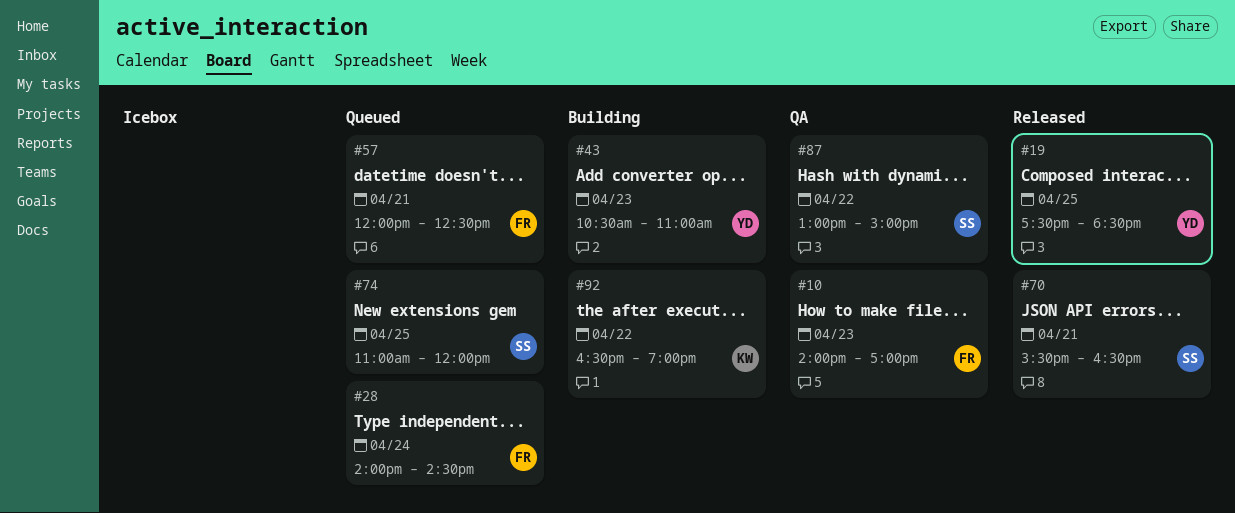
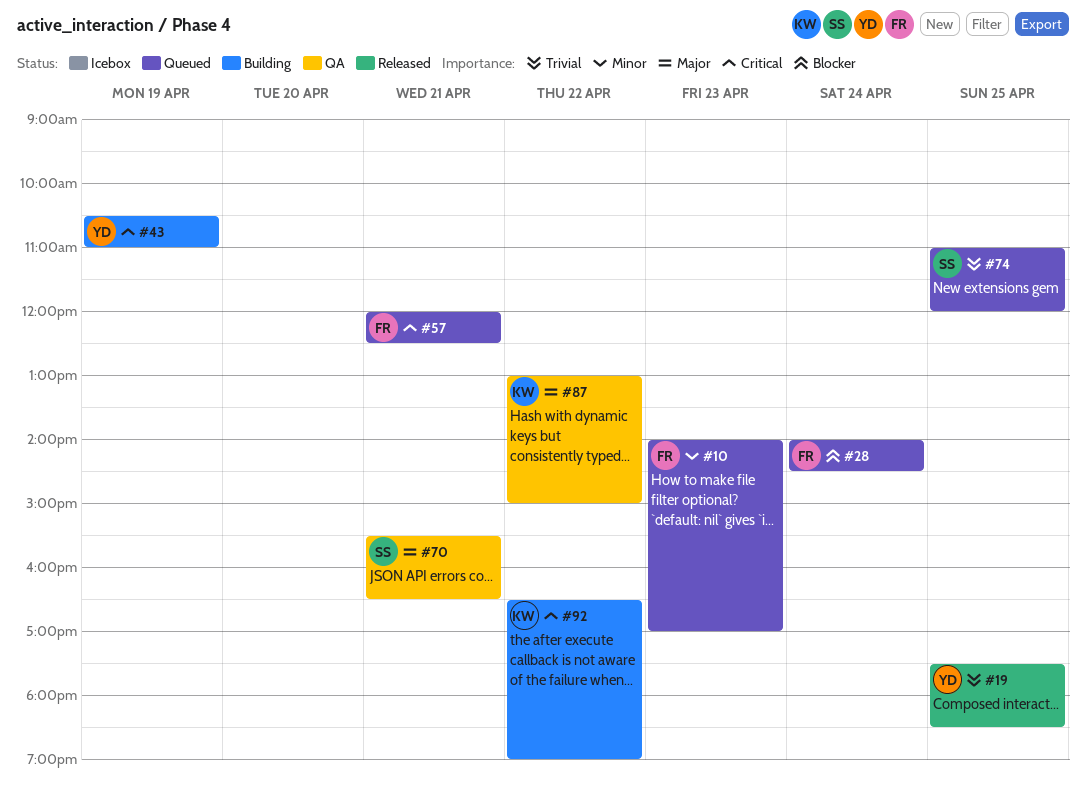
#10, status: QA -> Queued
#43, day: Apr 23 -> Apr 19
#70, status: Released -> QA
#87, owner: SS -> KW

